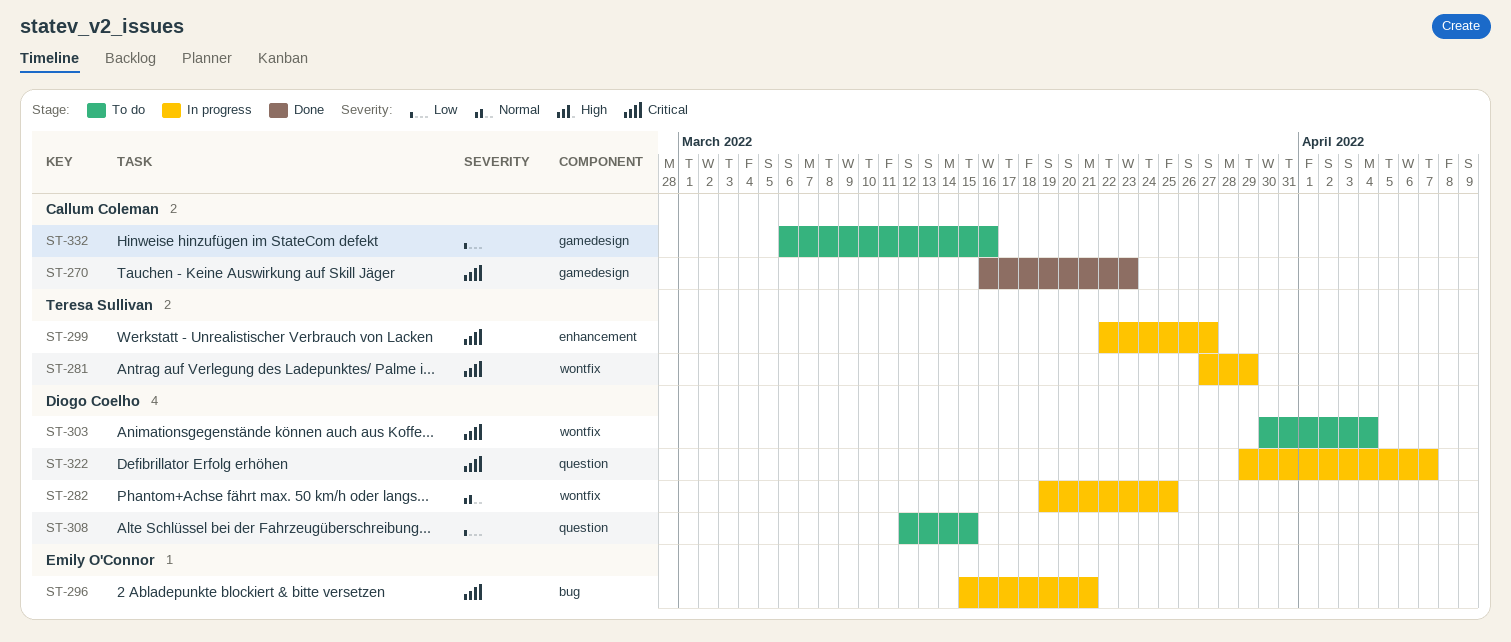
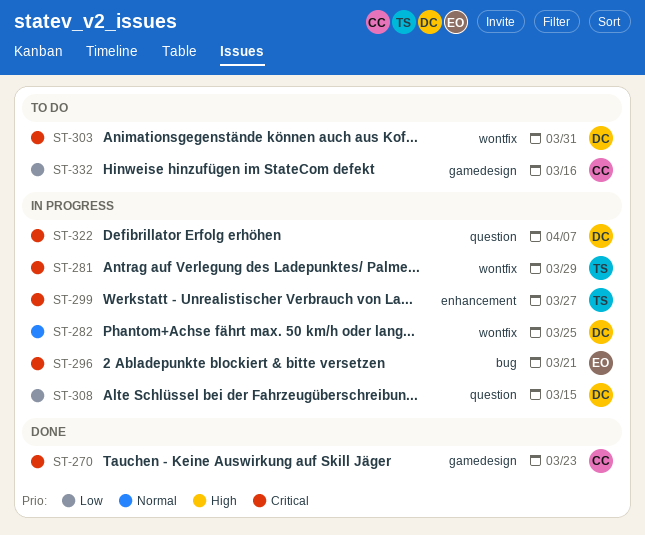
ST-303, due: Apr 4 -> Mar 31
ST-308, status: To do -> In progress

